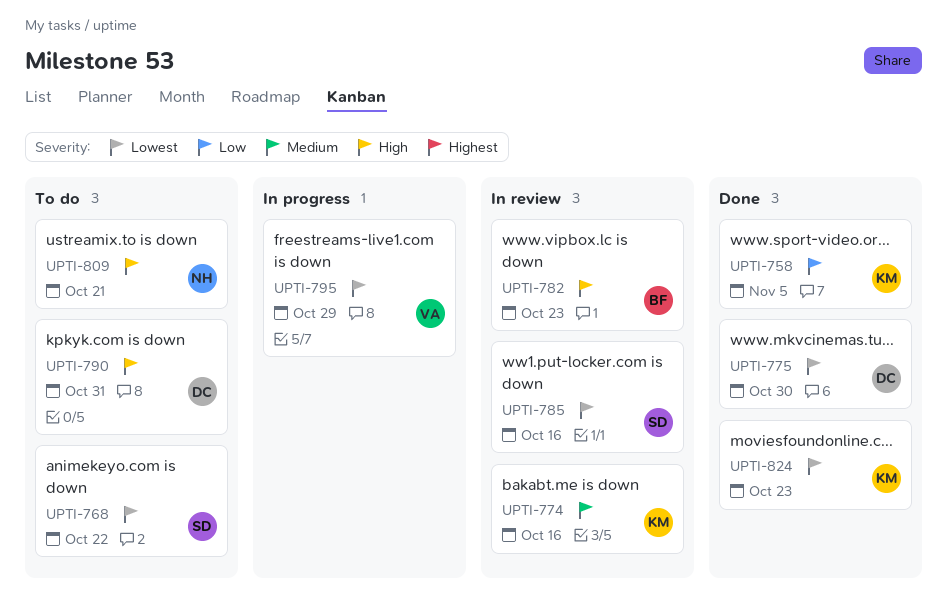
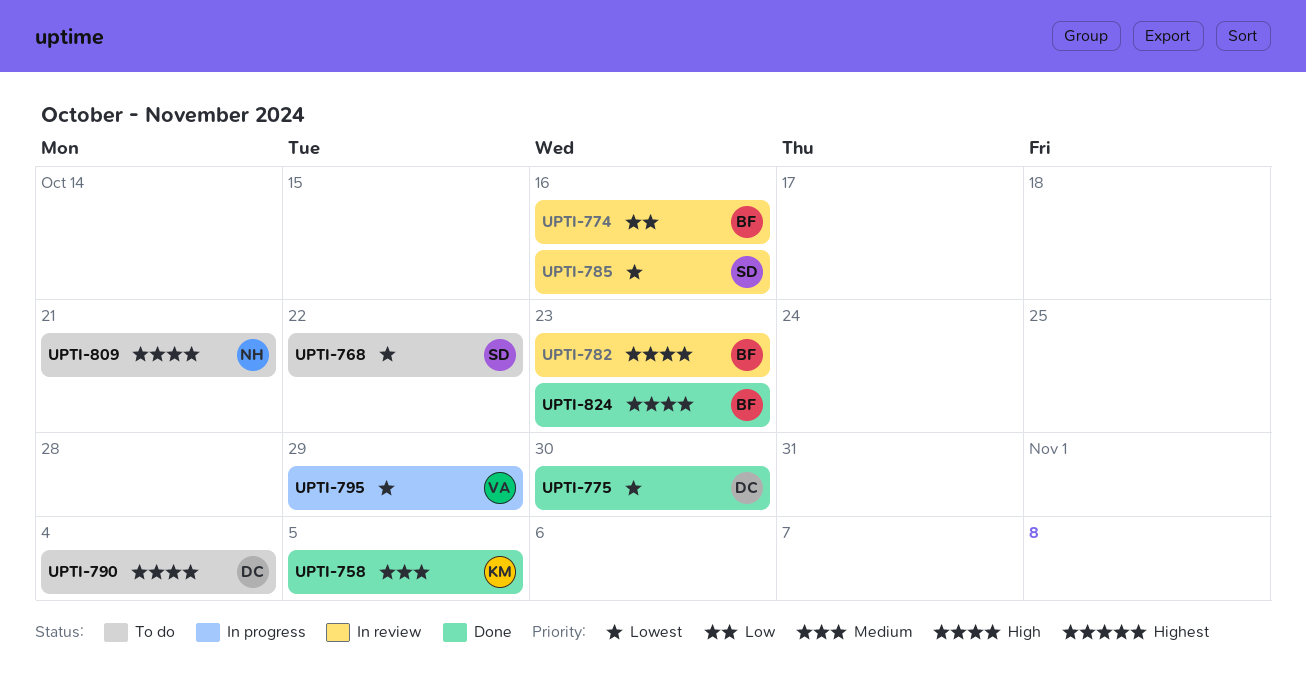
UPTI-758, priority: Low -> Medium
UPTI-774, owner: KM -> BF
UPTI-774, priority: Medium -> Low
UPTI-790, due: Oct 31 -> Nov 4
UPTI-824, owner: KM -> BF
UPTI-824, priority: Lowest -> High

